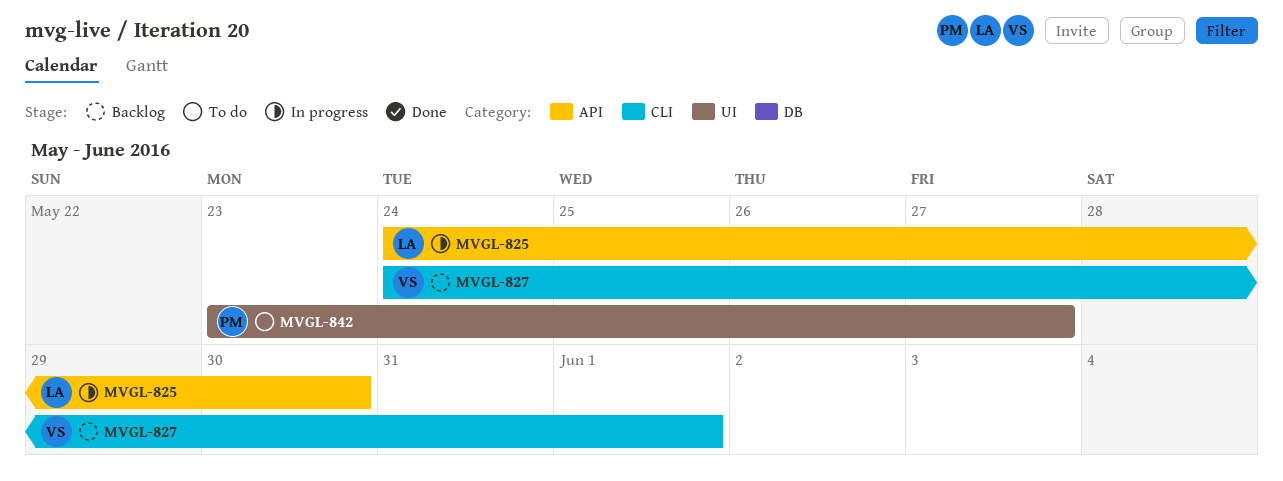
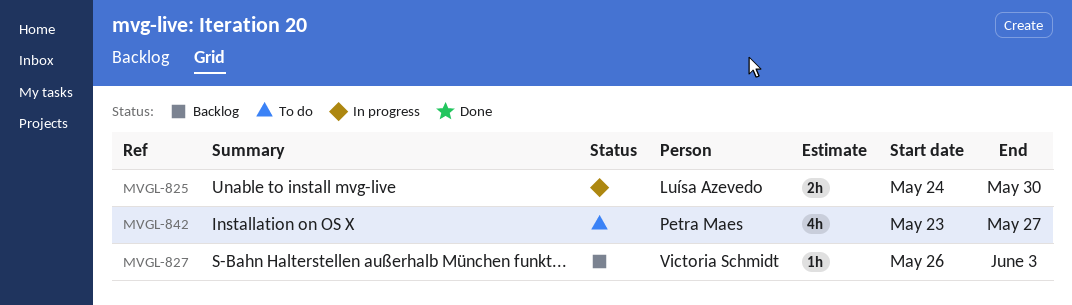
MVGL-827, start: May 24 -> May 26
MVGL-827, due: Jun 1 -> Jun 3

